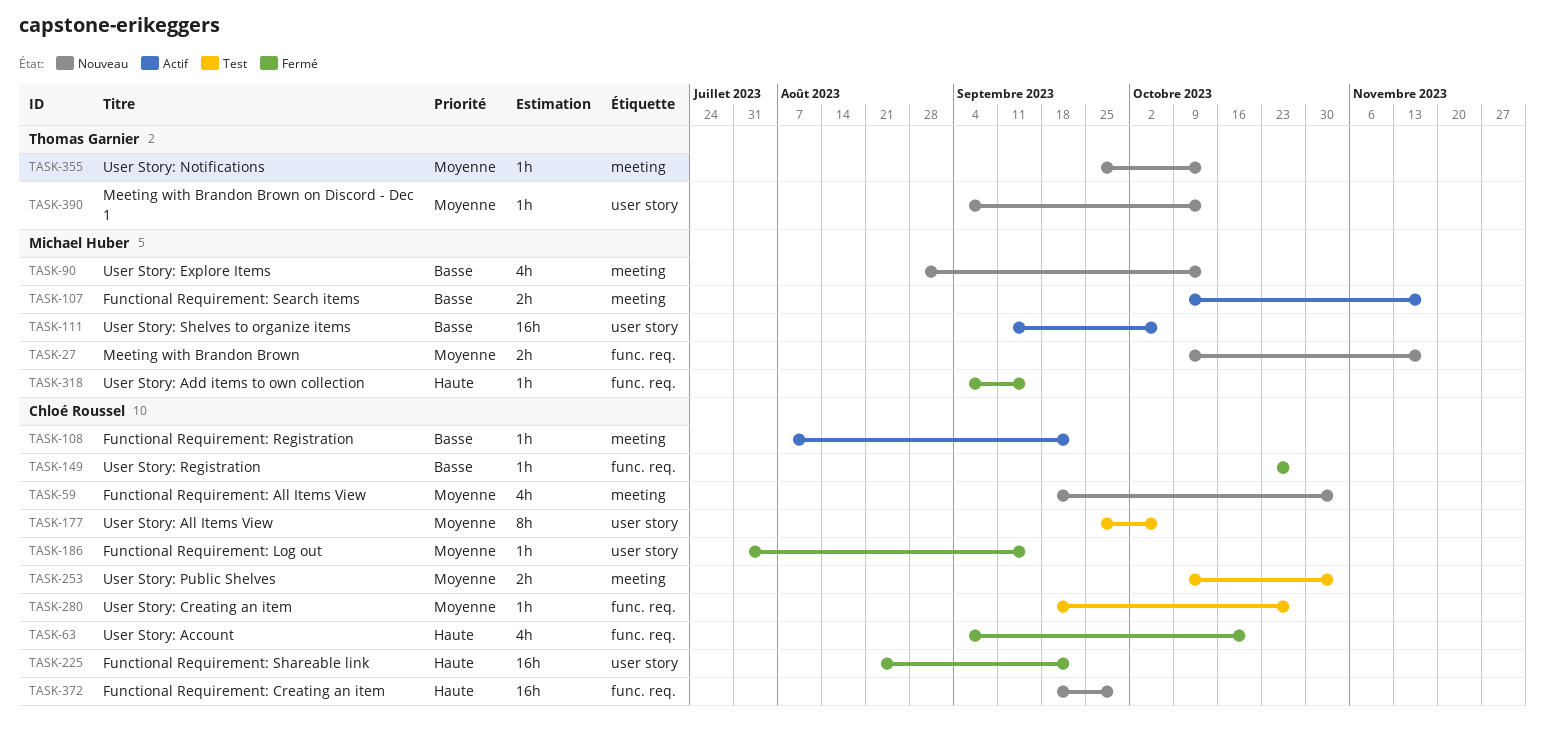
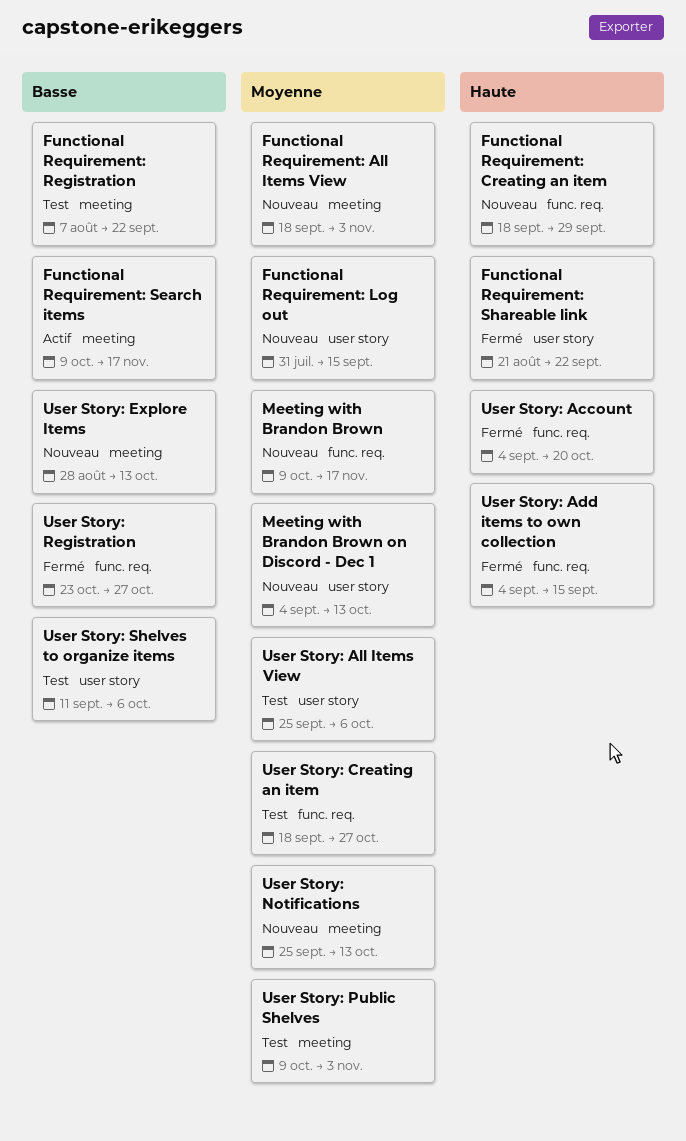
Functional Requirement: Log out, status: Fermé -> Nouveau
Functional Requirement: Registration, status: Actif -> Test
User Story: Shelves to organize items, status: Actif -> Test

